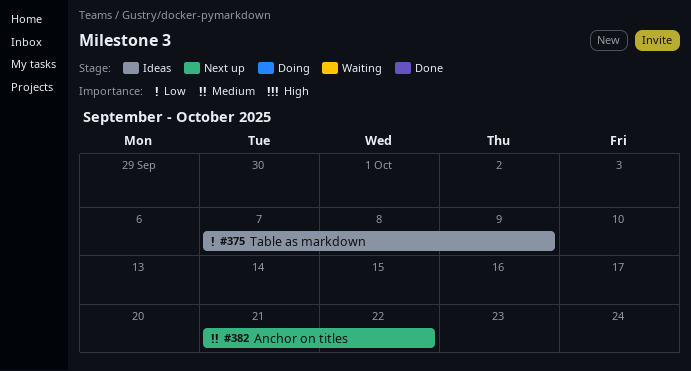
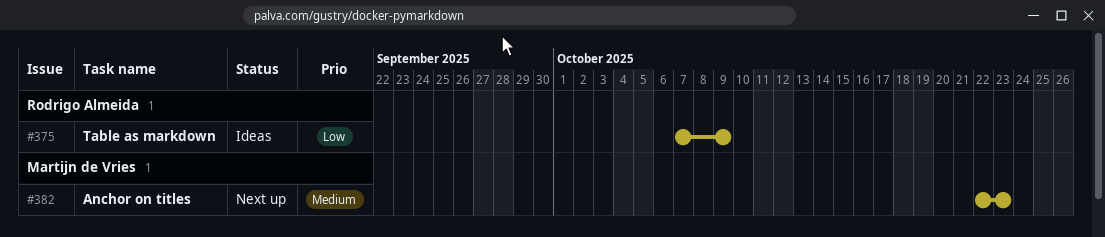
#382, start: Oct 21 -> Oct 22
#382, due: Oct 22 -> Oct 23

